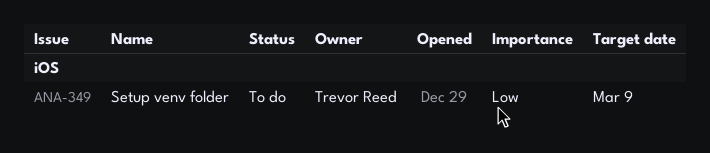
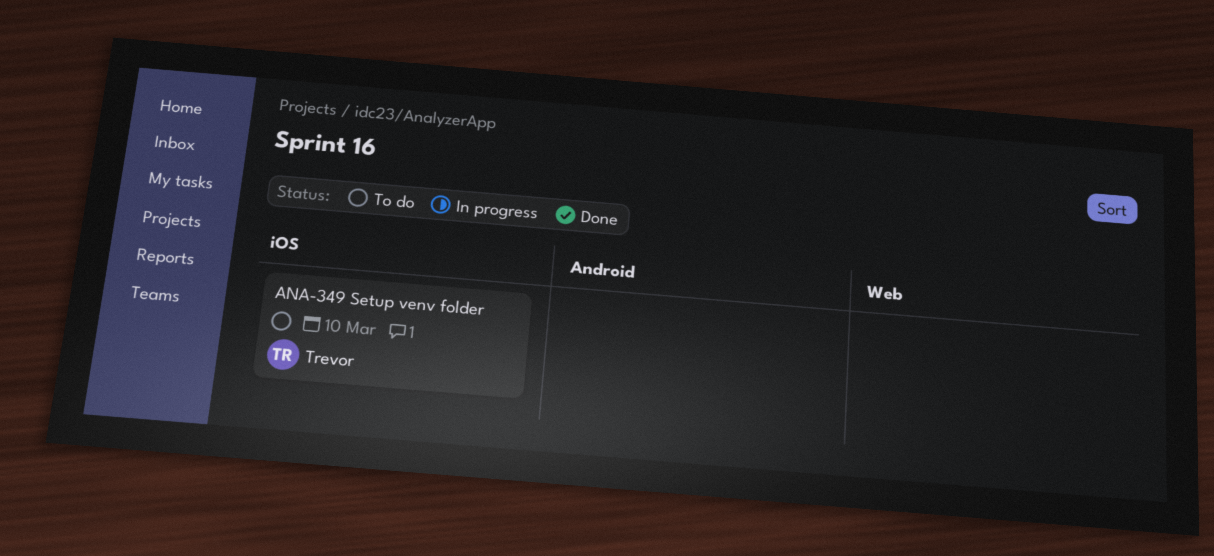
ANA-349, due: Mar 9 -> Mar 10

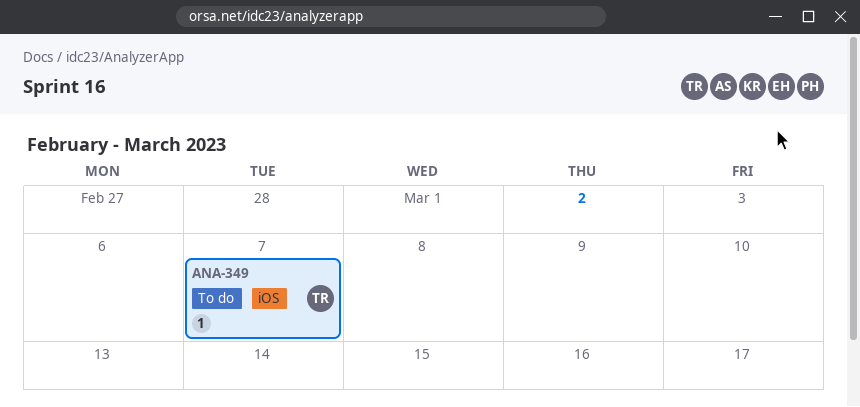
ANA-349, due: Mar 10 -> Mar 7

